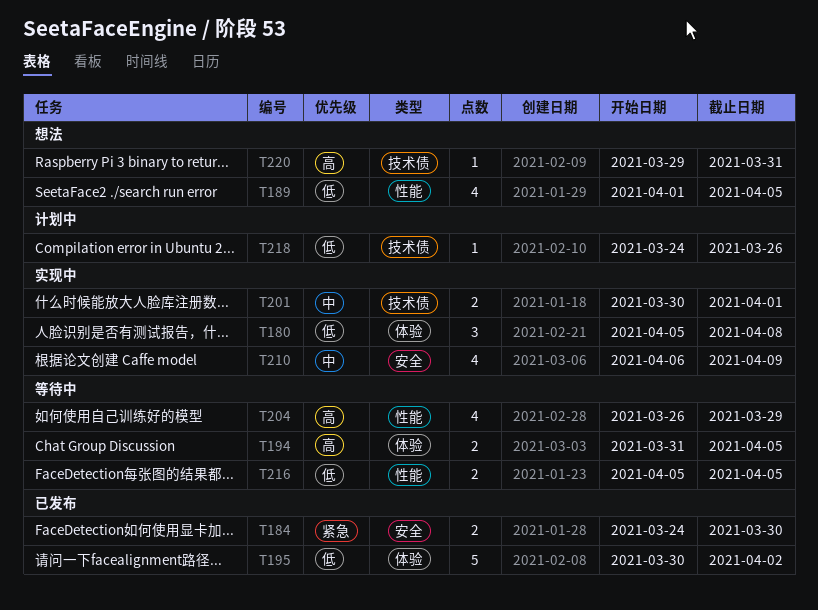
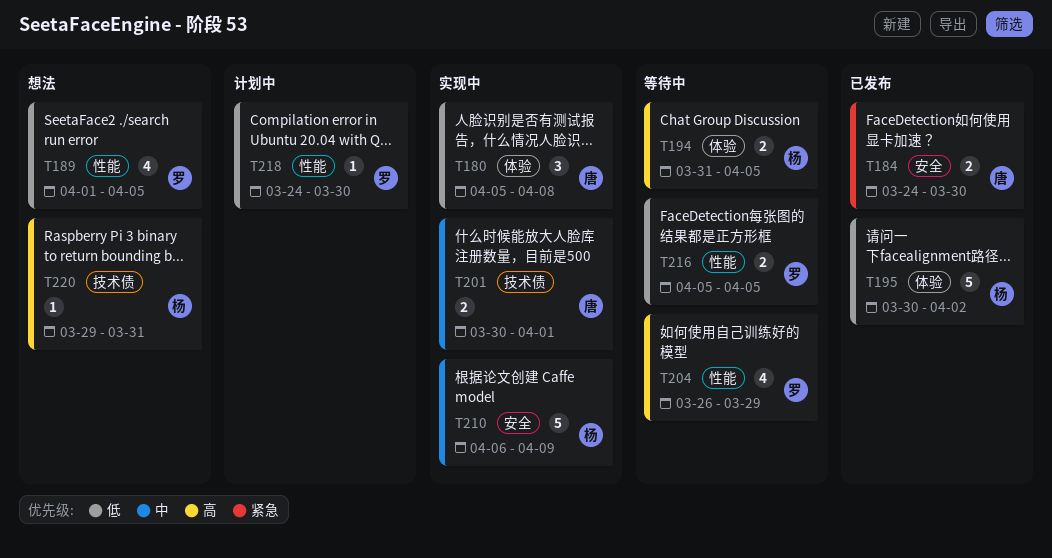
T210, estimate: 4 -> 5
T218, label: 技术债 -> 性能
T218, due: Mar 26 -> Mar 30

